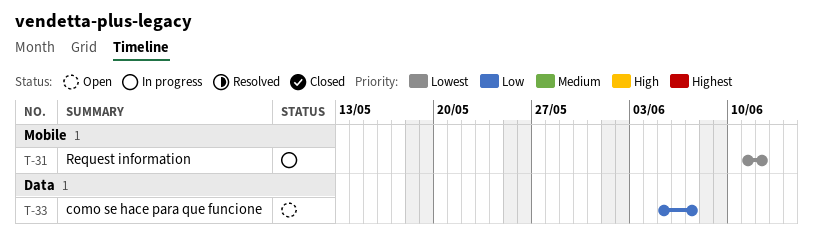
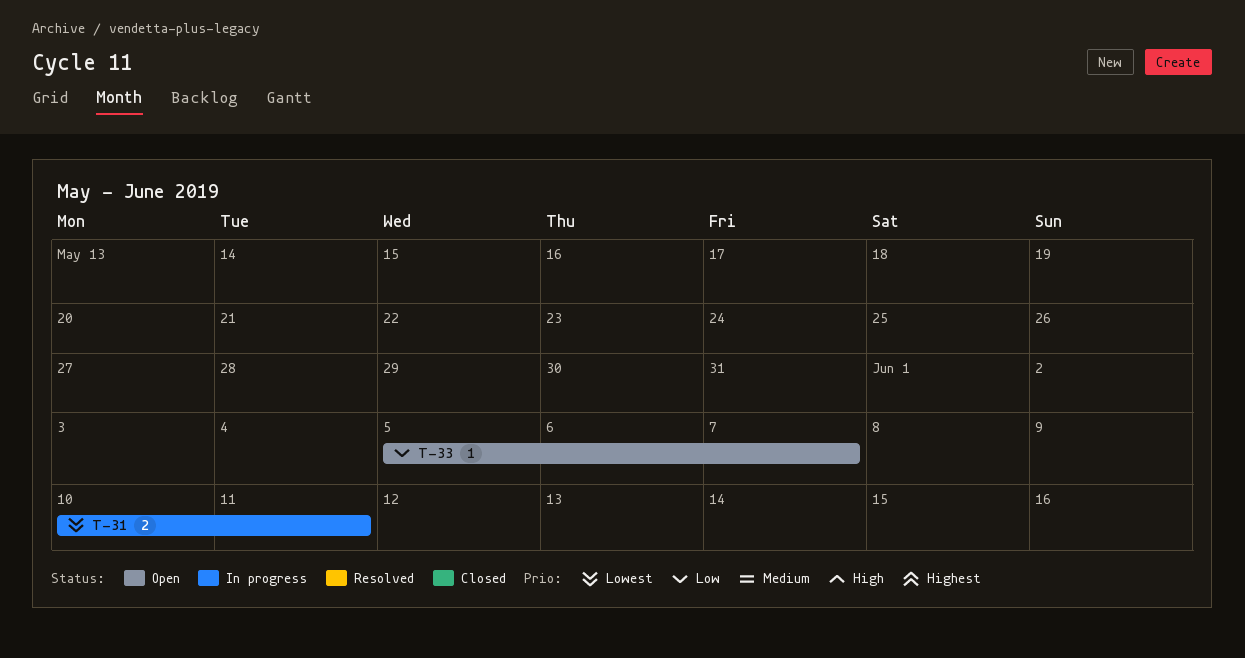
T-31, start: Jun 11 -> Jun 10
T-31, due: Jun 12 -> Jun 11

